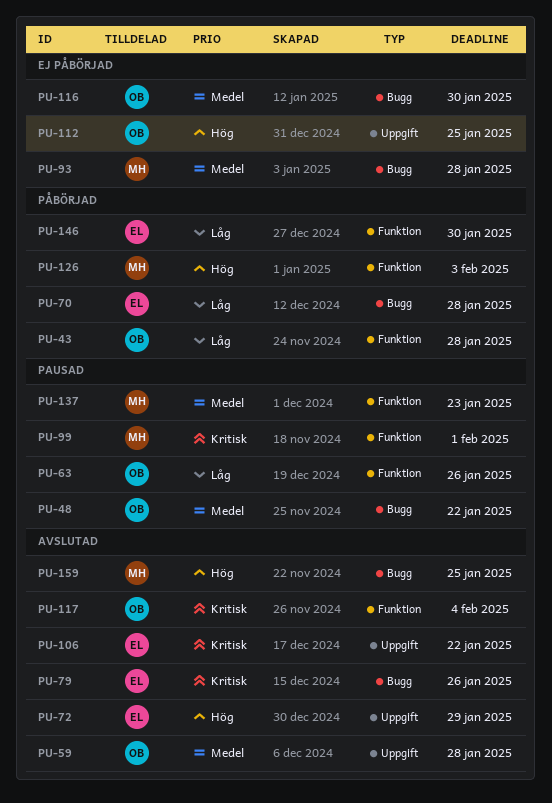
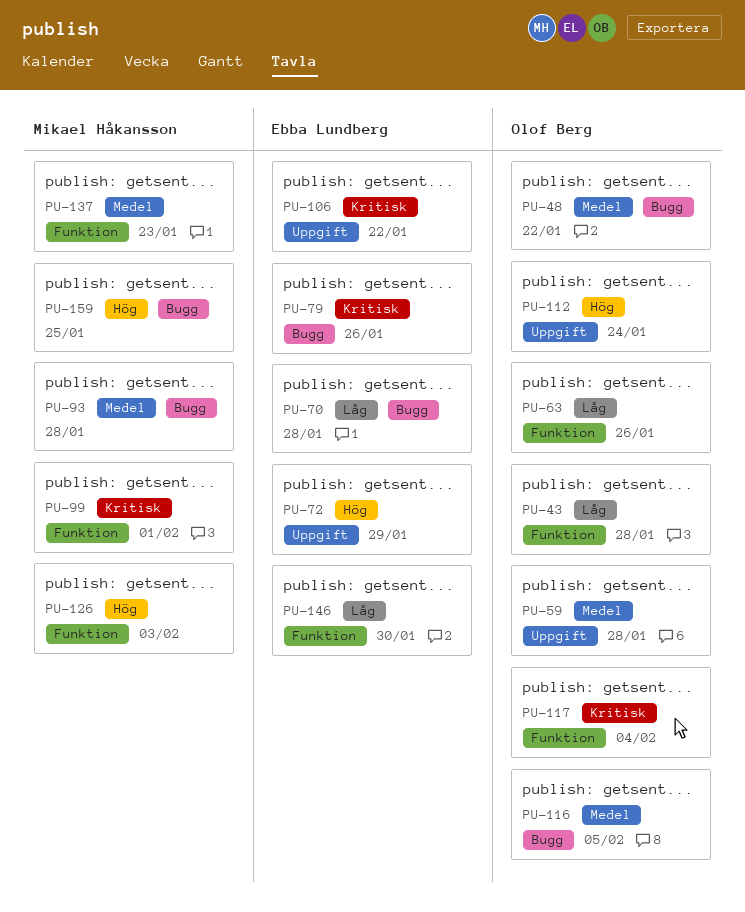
PU-112, due: Jan 25 -> Jan 24
PU-116, due: Jan 30 -> Feb 5

